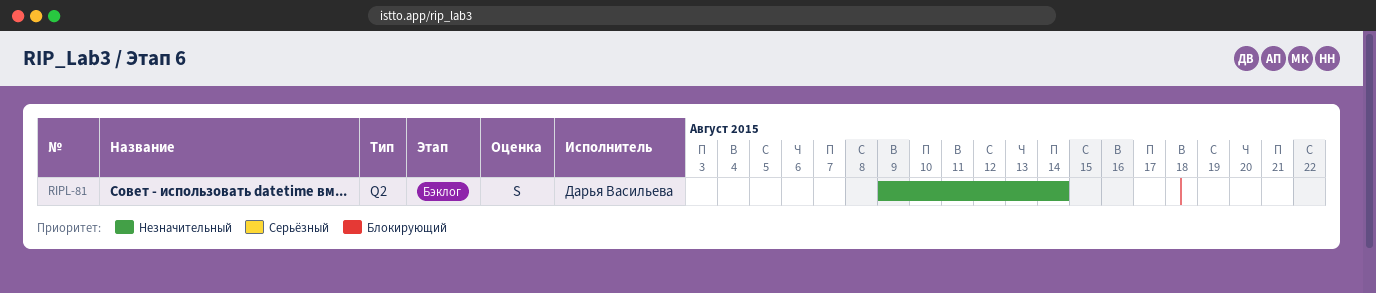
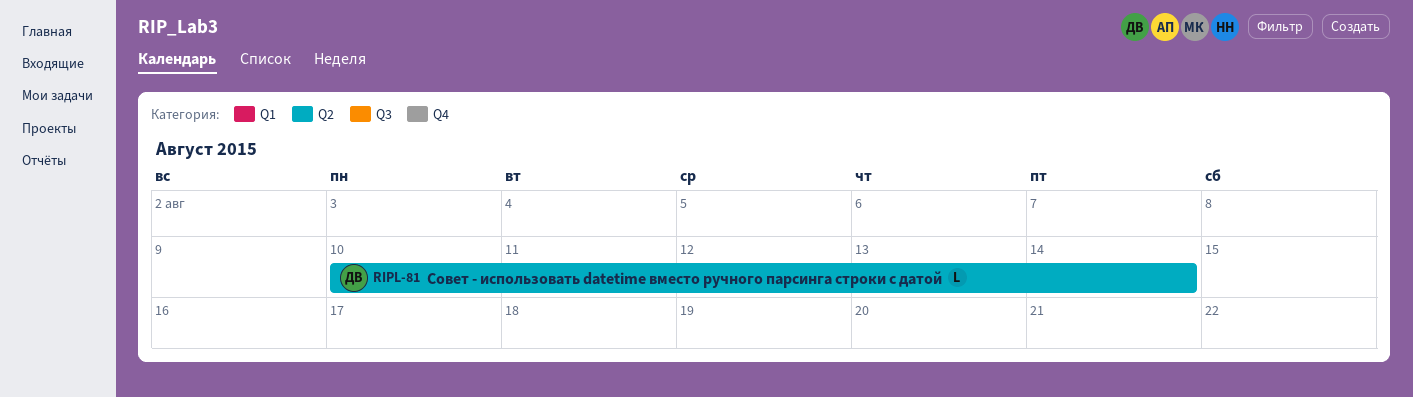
RIPL-81, estimate: S -> L
RIPL-81, start: Aug 9 -> Aug 10

